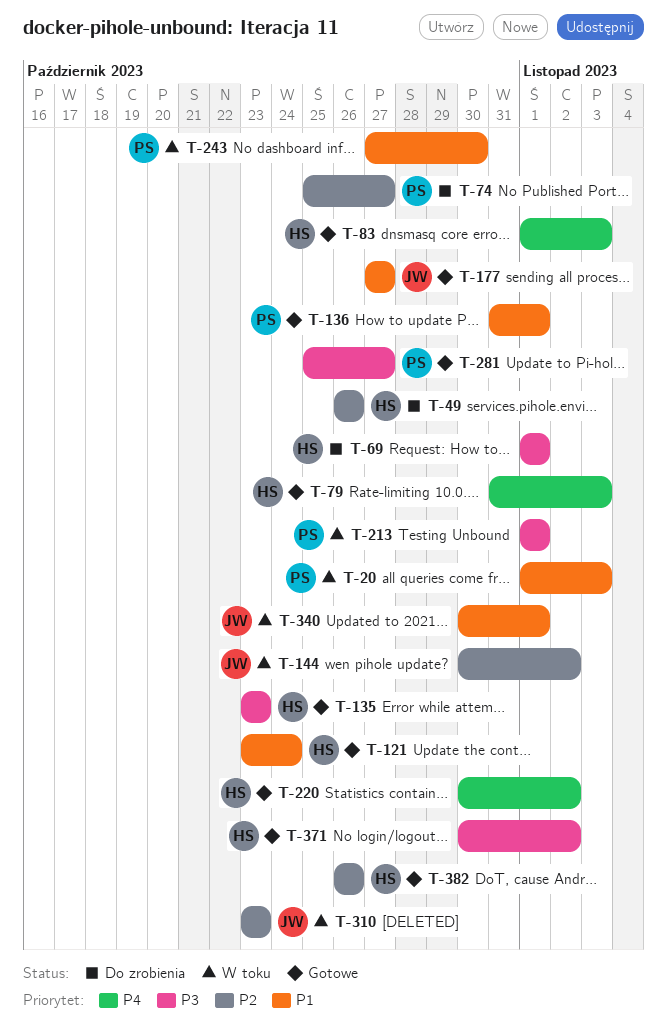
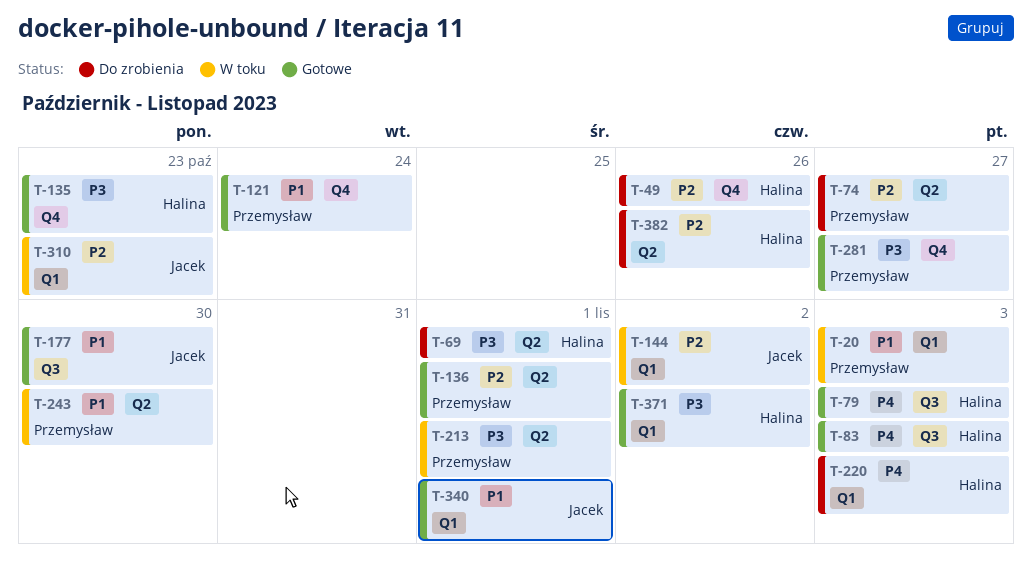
T-121, owner: Halina -> Przemysław
T-136, priority: P1 -> P2
T-177, due: Oct 27 -> Oct 30
T-220, status: Gotowe -> Do zrobienia
T-220, due: Nov 2 -> Nov 3
T-340, status: W toku -> Gotowe
T-382, status: Gotowe -> Do zrobienia

